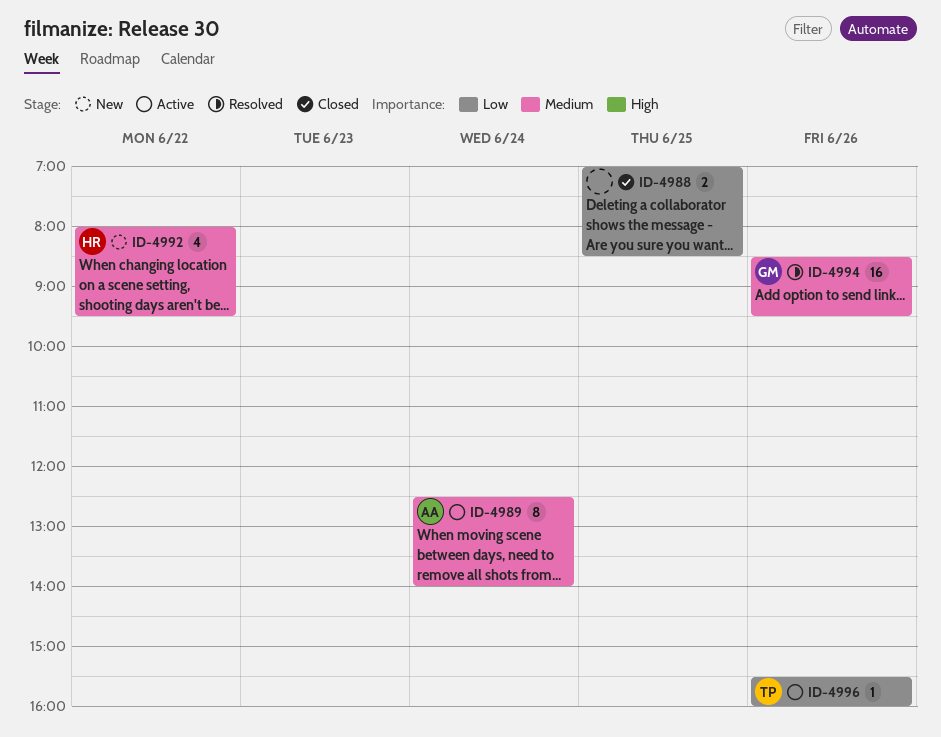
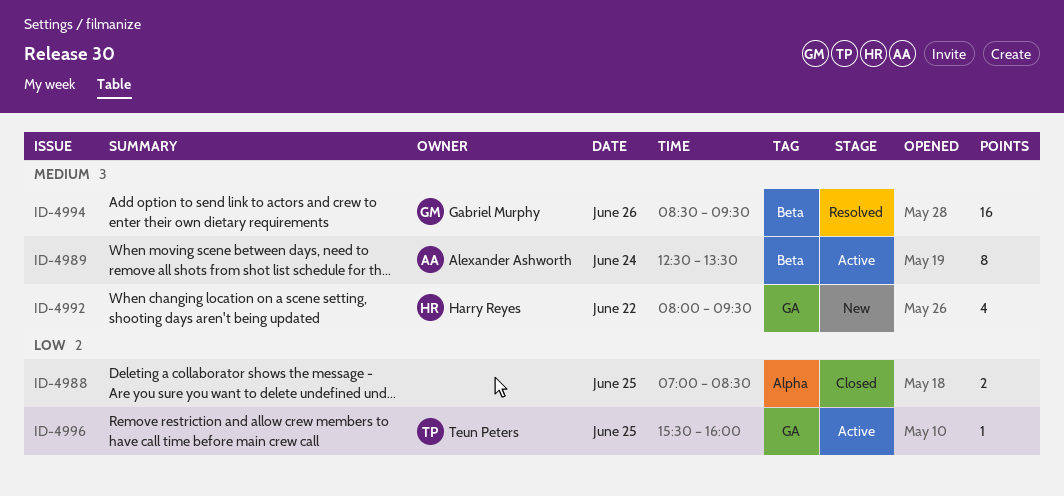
ID-4989, ends: 14:00 -> 13:30
ID-4996, day: Jun 26 -> Jun 25

